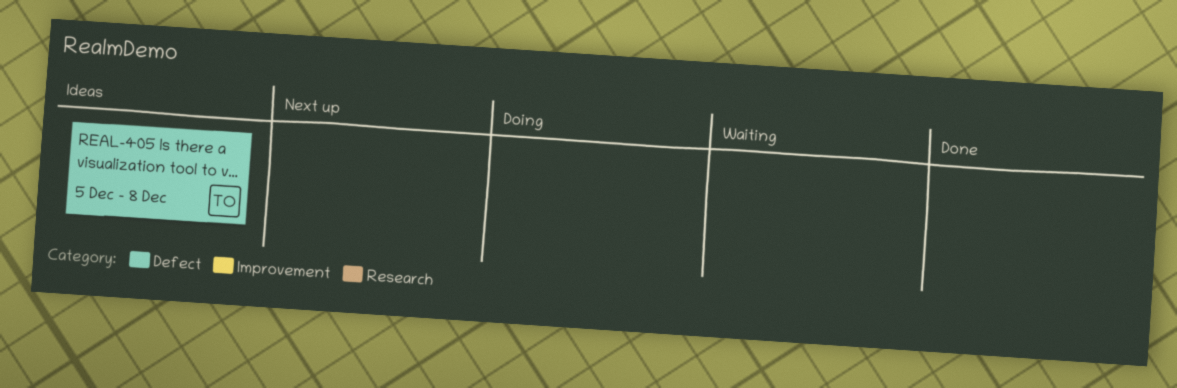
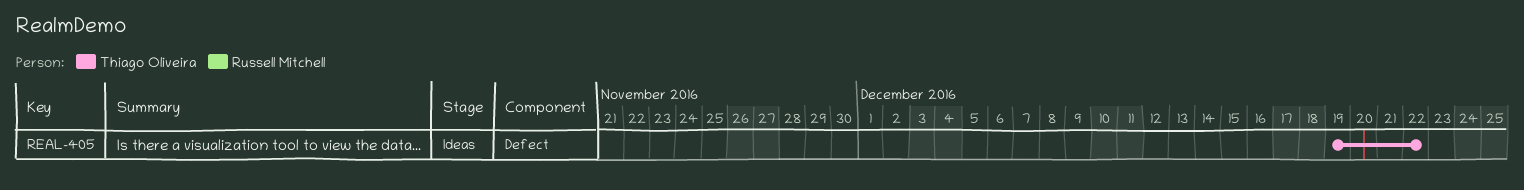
REAL-405, start: Dec 5 -> Dec 19
REAL-405, due: Dec 8 -> Dec 22

